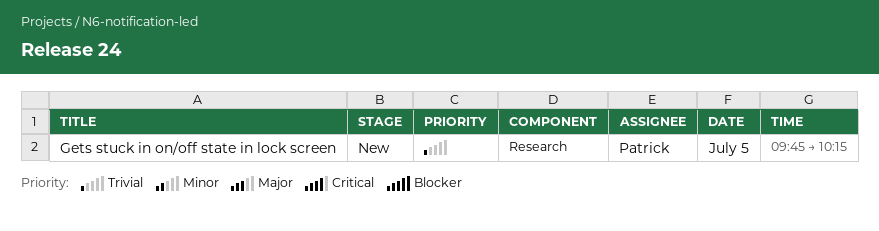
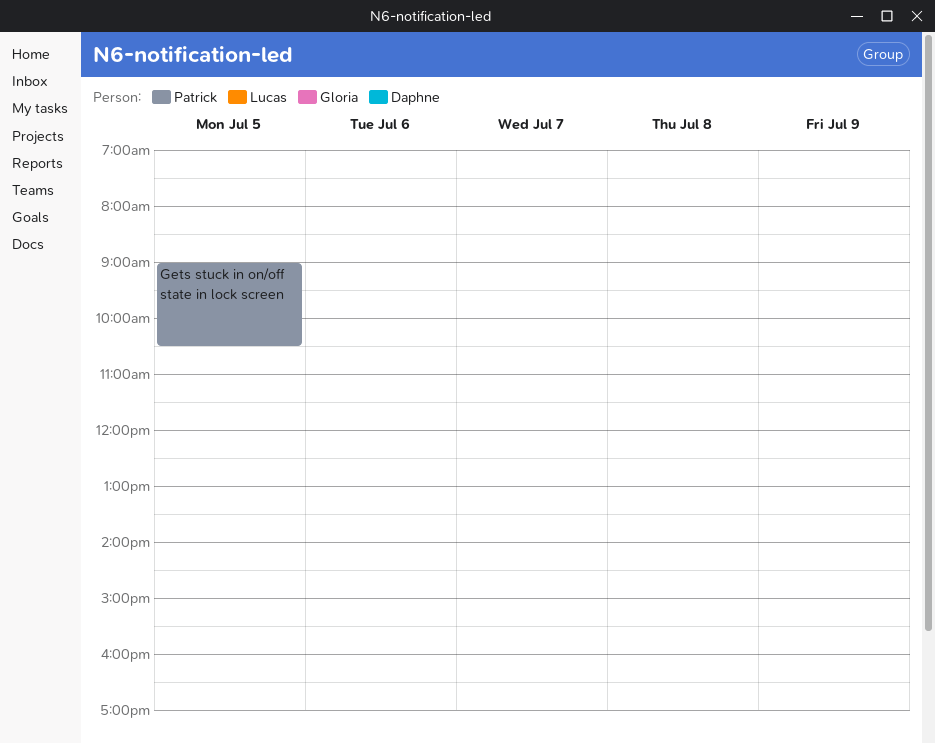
Gets stuck in on/off state in lock screen, begins: 09:45 -> 09:00
Gets stuck in on/off state in lock screen, ends: 10:15 -> 10:30

